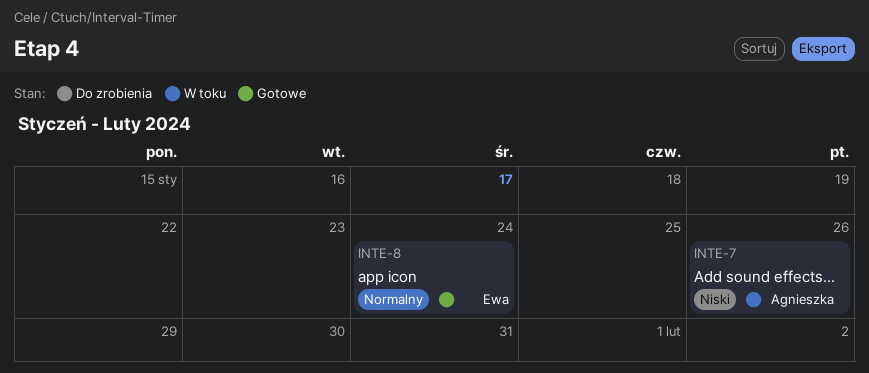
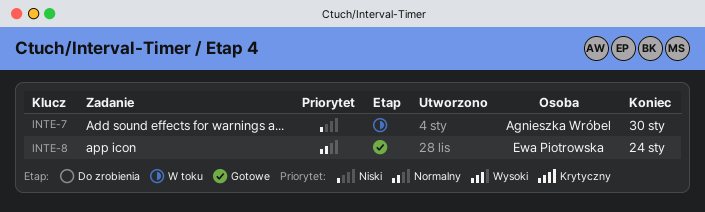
INTE-7, due: Jan 26 -> Jan 30

